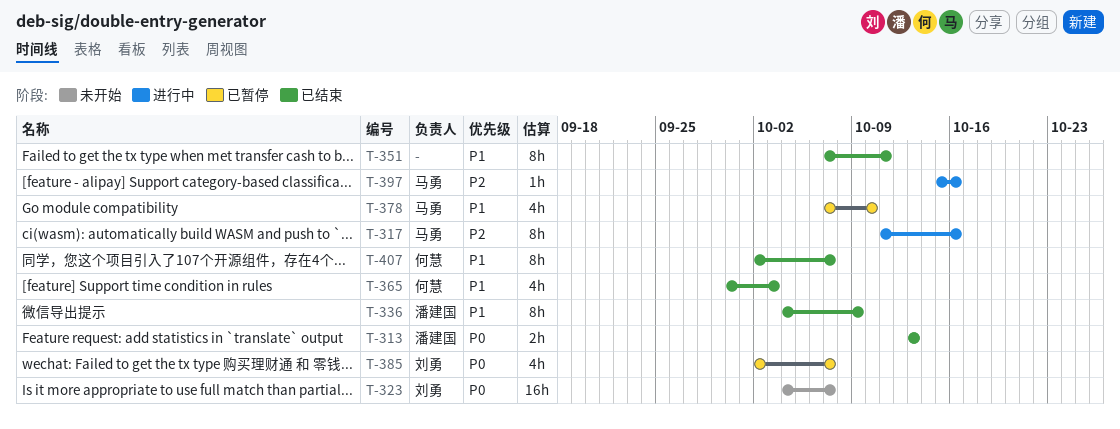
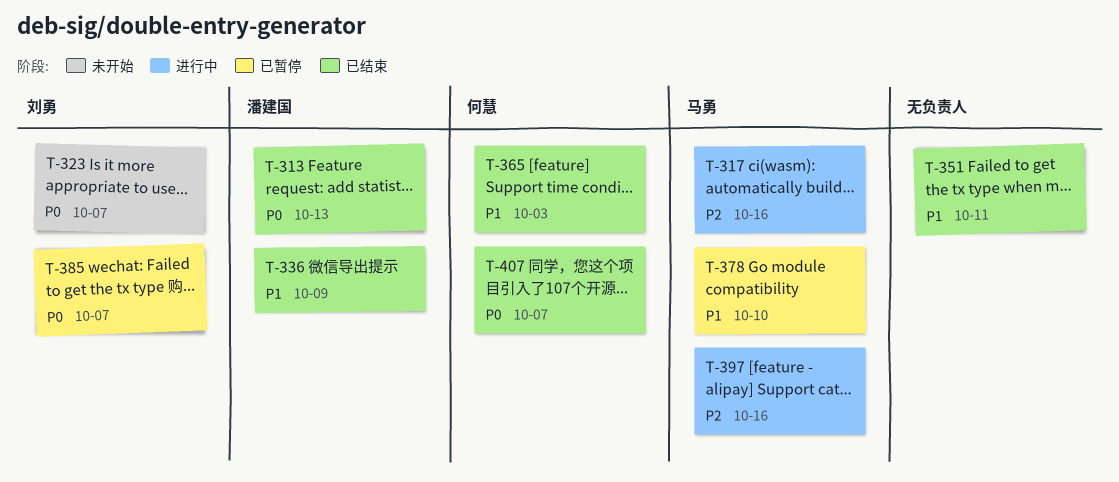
T-407, priority: P1 -> P0

